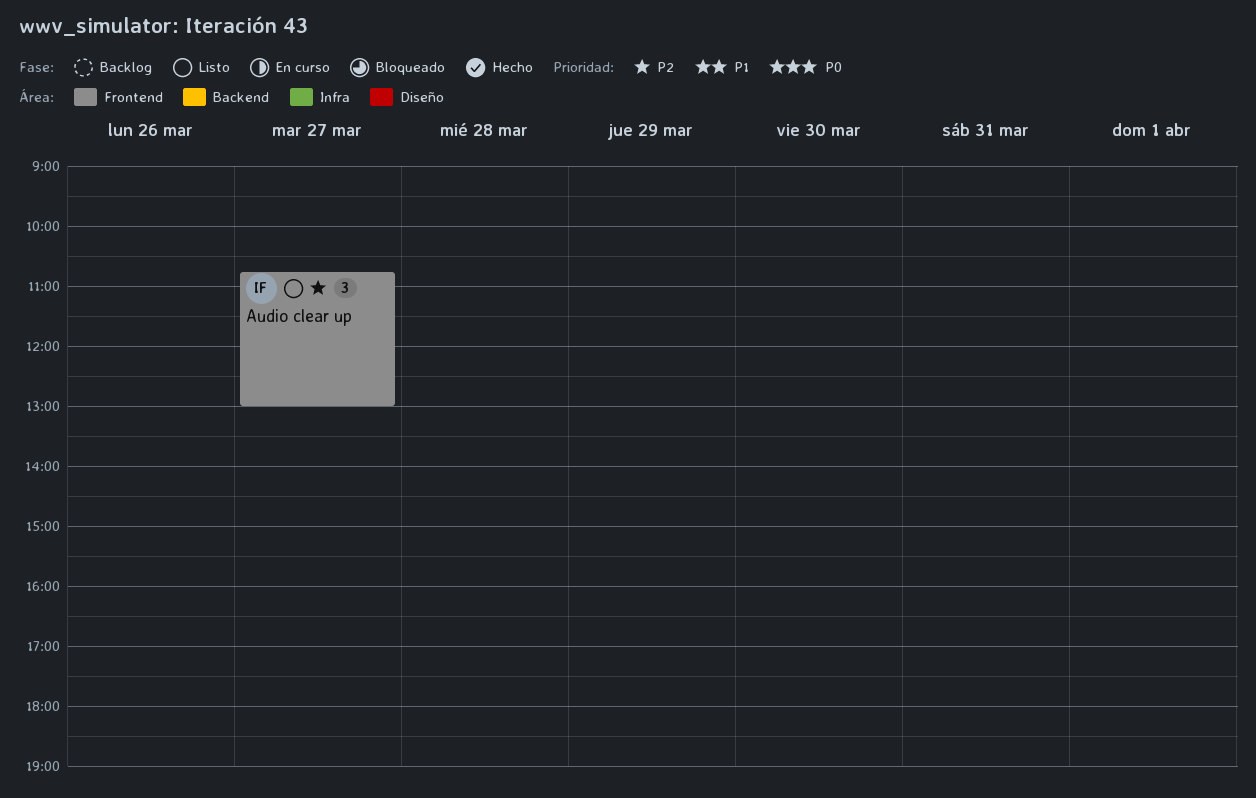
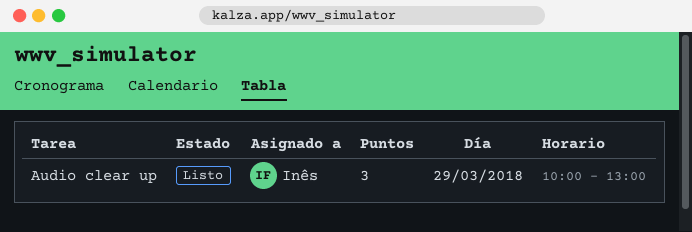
Audio clear up, day: Mar 27 -> Mar 29
Audio clear up, begins: 10:45 -> 10:00

